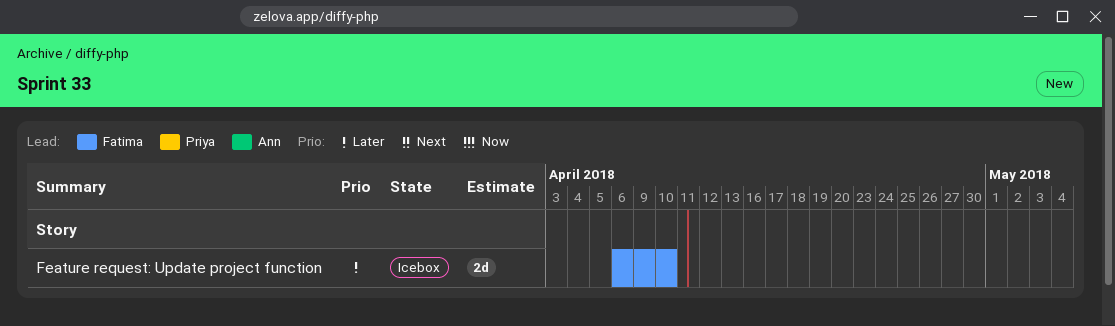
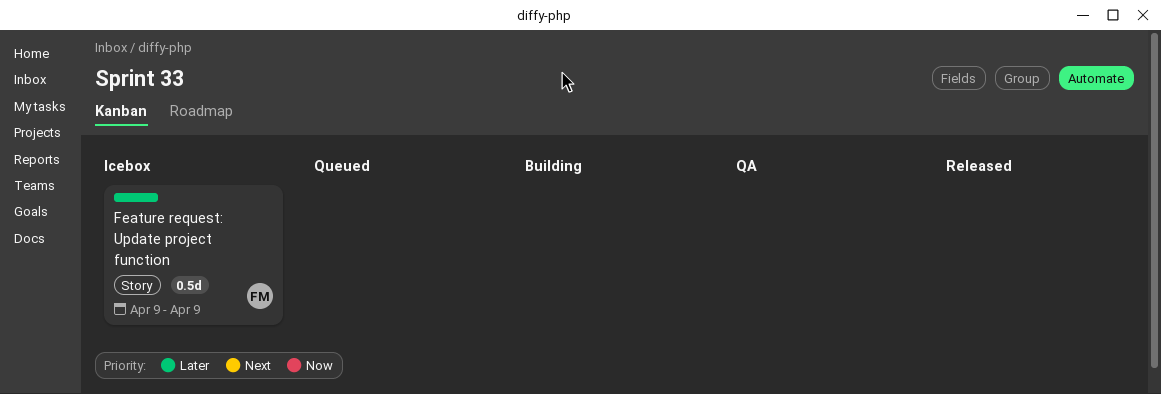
Feature request: Update project function, estimate: 2d -> 0.5d
Feature request: Update project function, start: Apr 6 -> Apr 9
Feature request: Update project function, due: Apr 10 -> Apr 9

